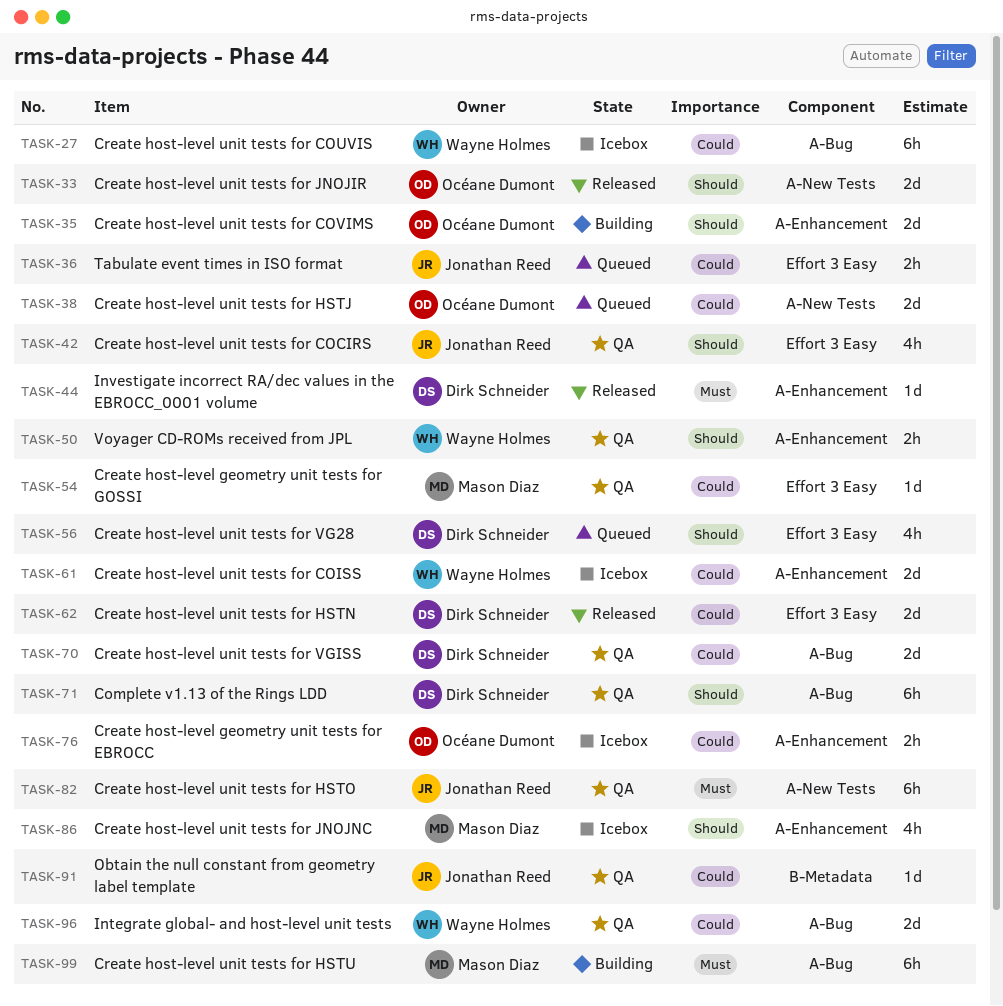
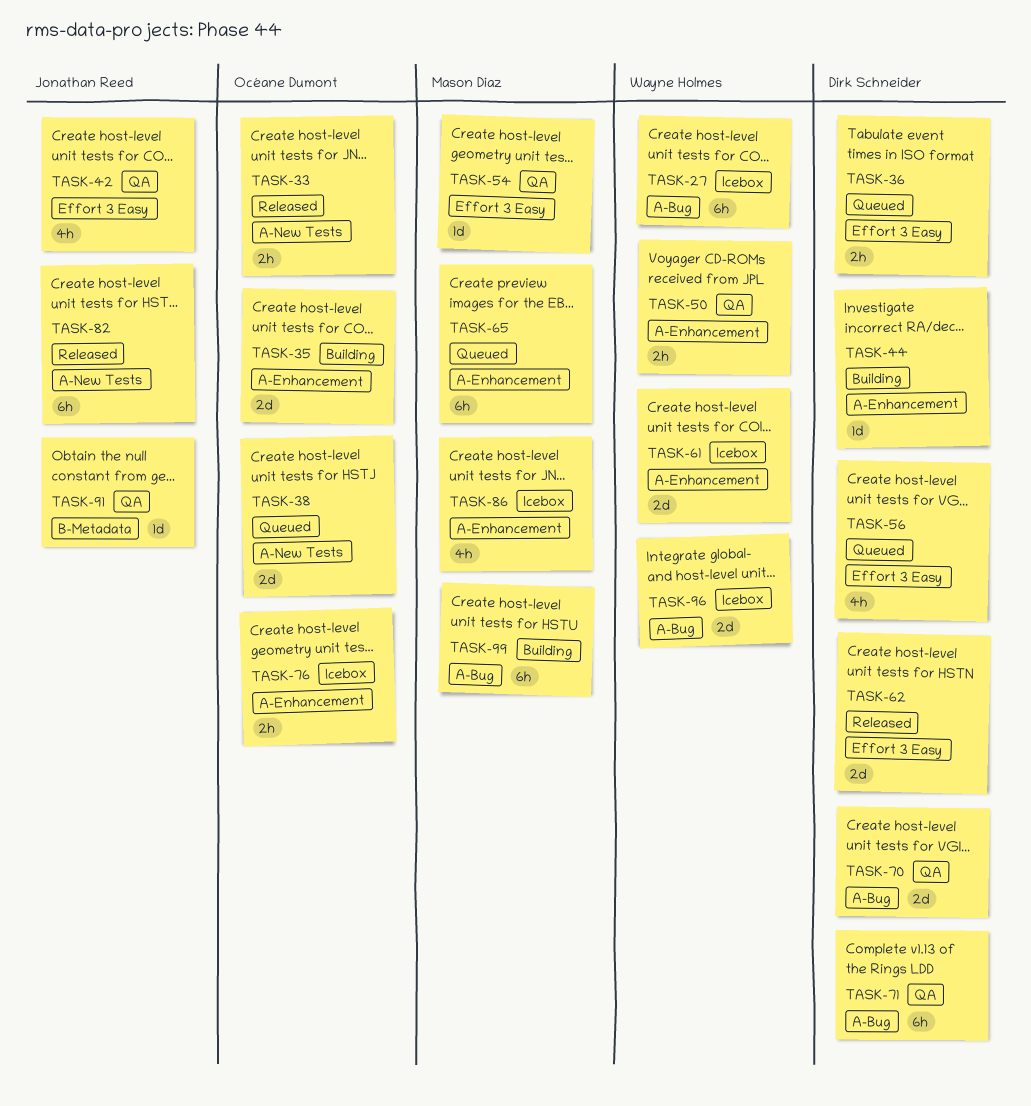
TASK-33, estimate: 2d -> 2h
TASK-36, owner: Jonathan Reed -> Dirk Schneider
TASK-44, status: Released -> Building
TASK-65: none -> present
TASK-82, status: QA -> Released
TASK-96, status: QA -> Icebox

